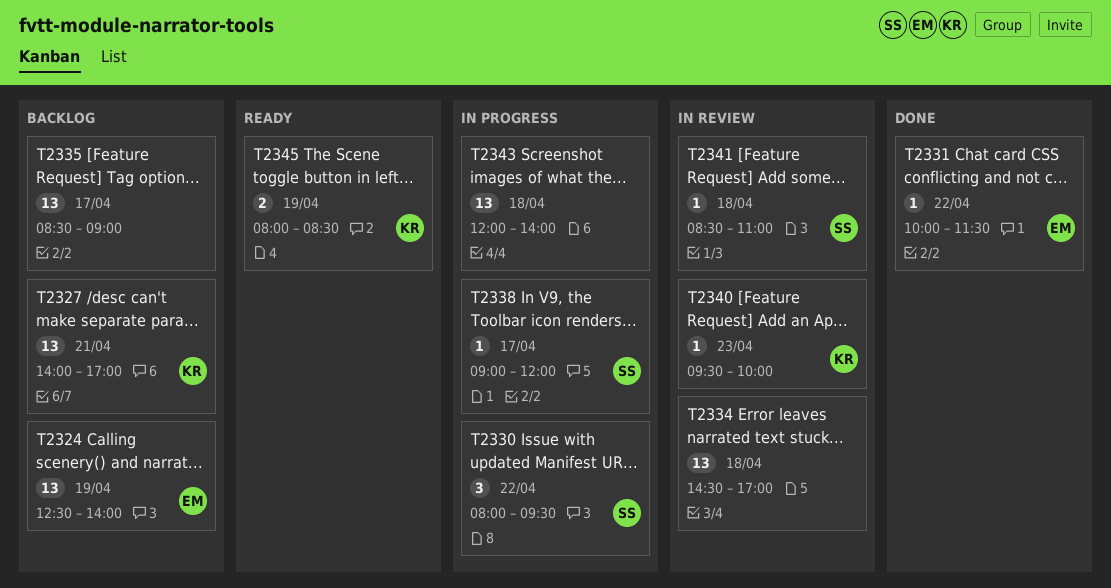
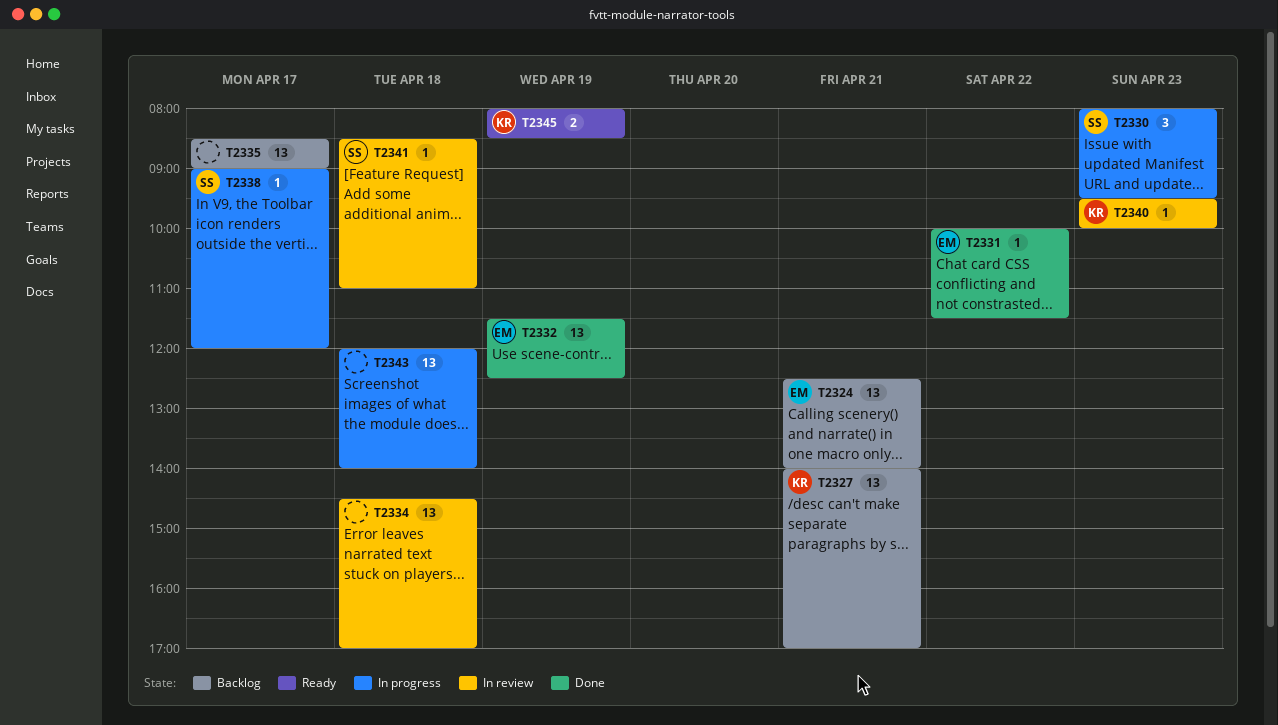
T2324, day: Apr 19 -> Apr 21
T2330, day: Apr 22 -> Apr 23
T2332: none -> present

